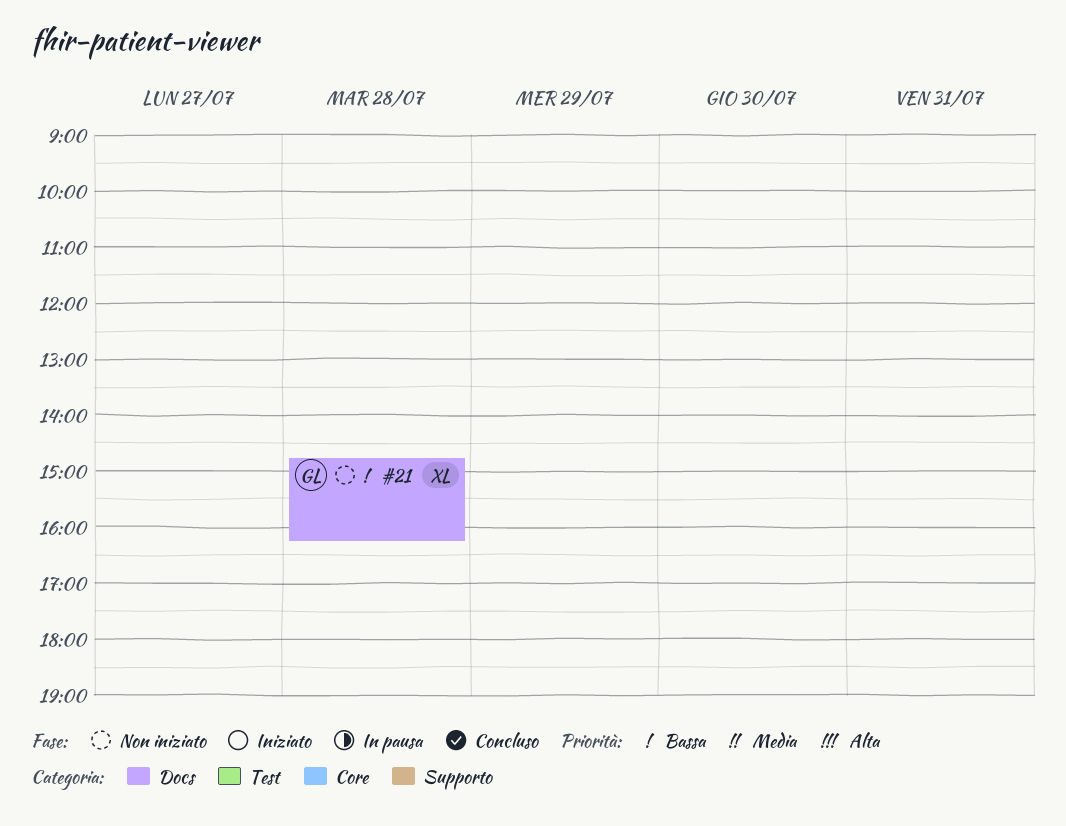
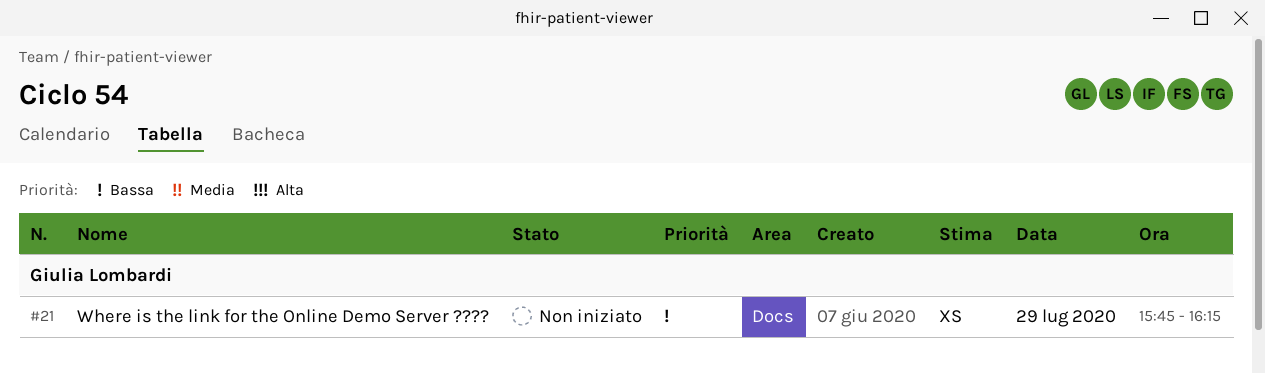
#21, estimate: XL -> XS
#21, day: Jul 28 -> Jul 29
#21, begins: 14:45 -> 15:45

